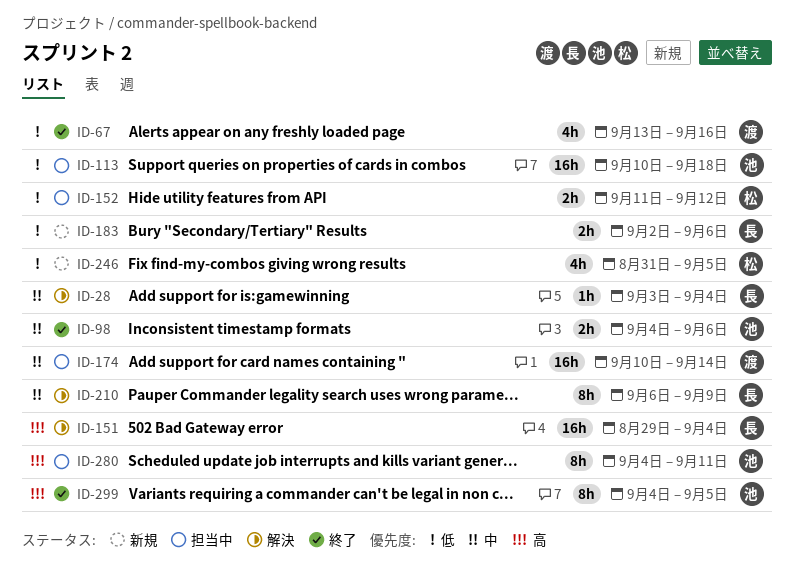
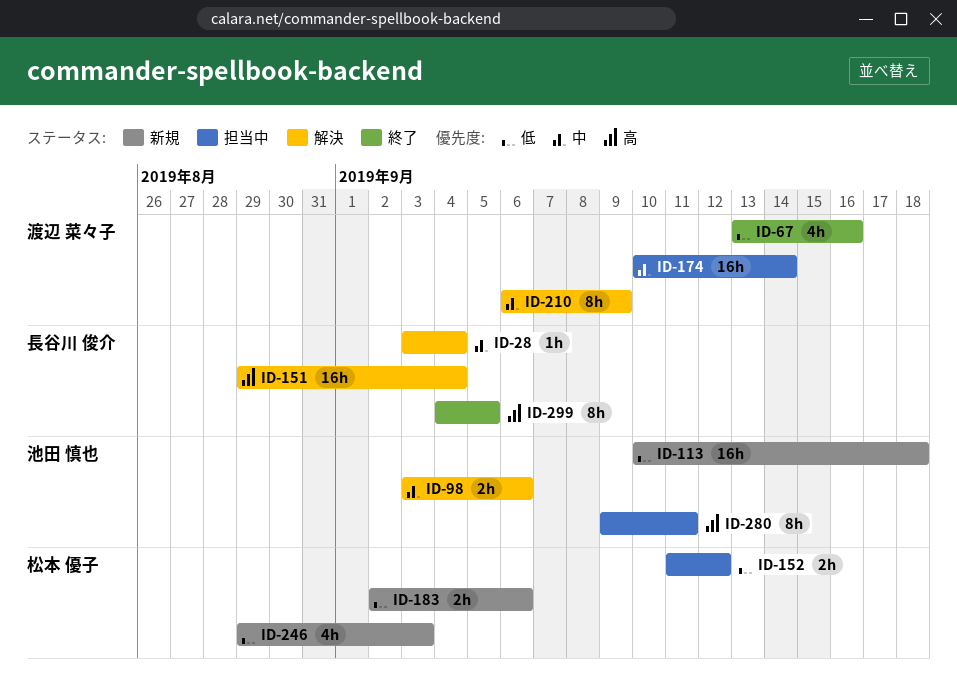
ID-98, status: 終了 -> 解決
ID-98, start: Sep 4 -> Sep 3
ID-113, status: 担当中 -> 新規
ID-183, owner: 長谷川 俊介 -> 松本 優子
ID-210, owner: 長谷川 俊介 -> 渡辺 菜々子
ID-246, start: Aug 31 -> Aug 29
ID-246, due: Sep 5 -> Sep 3
ID-280, start: Sep 4 -> Sep 9
ID-299, owner: 池田 慎也 -> 長谷川 俊介

